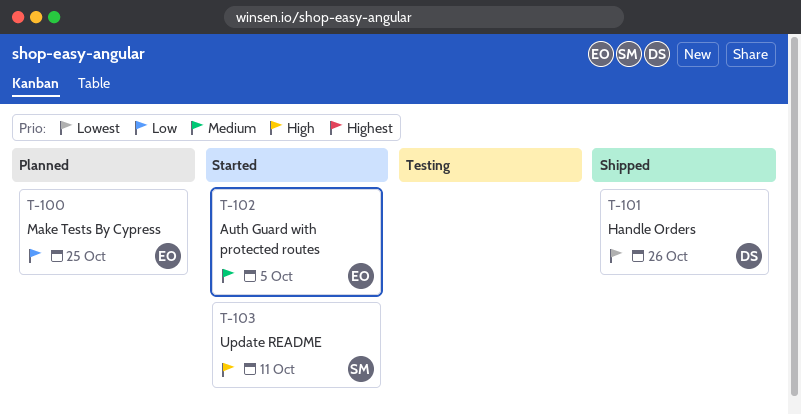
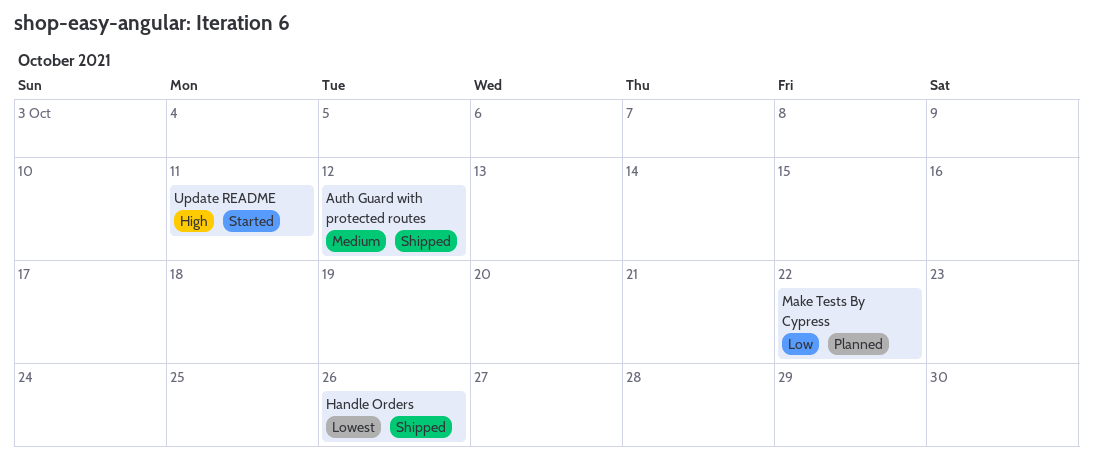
Auth Guard with protected routes, status: Started -> Shipped
Auth Guard with protected routes, due: Oct 5 -> Oct 12
Make Tests By Cypress, due: Oct 25 -> Oct 22

